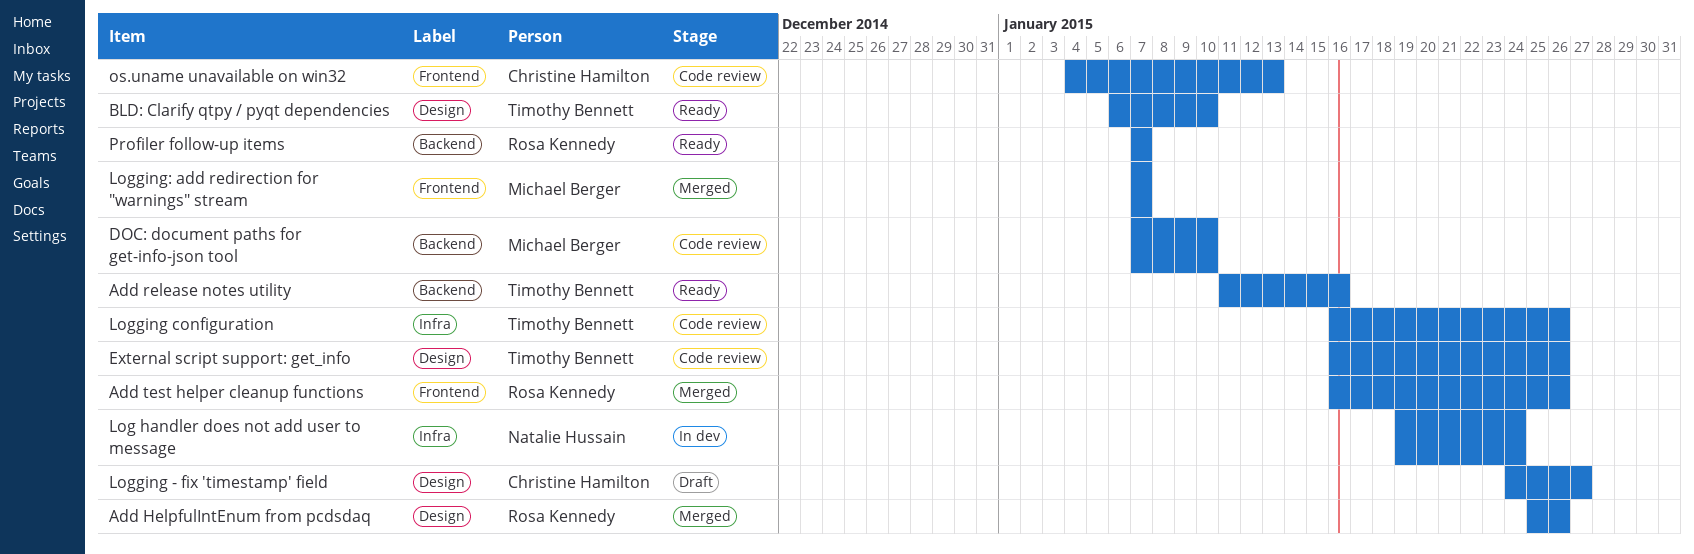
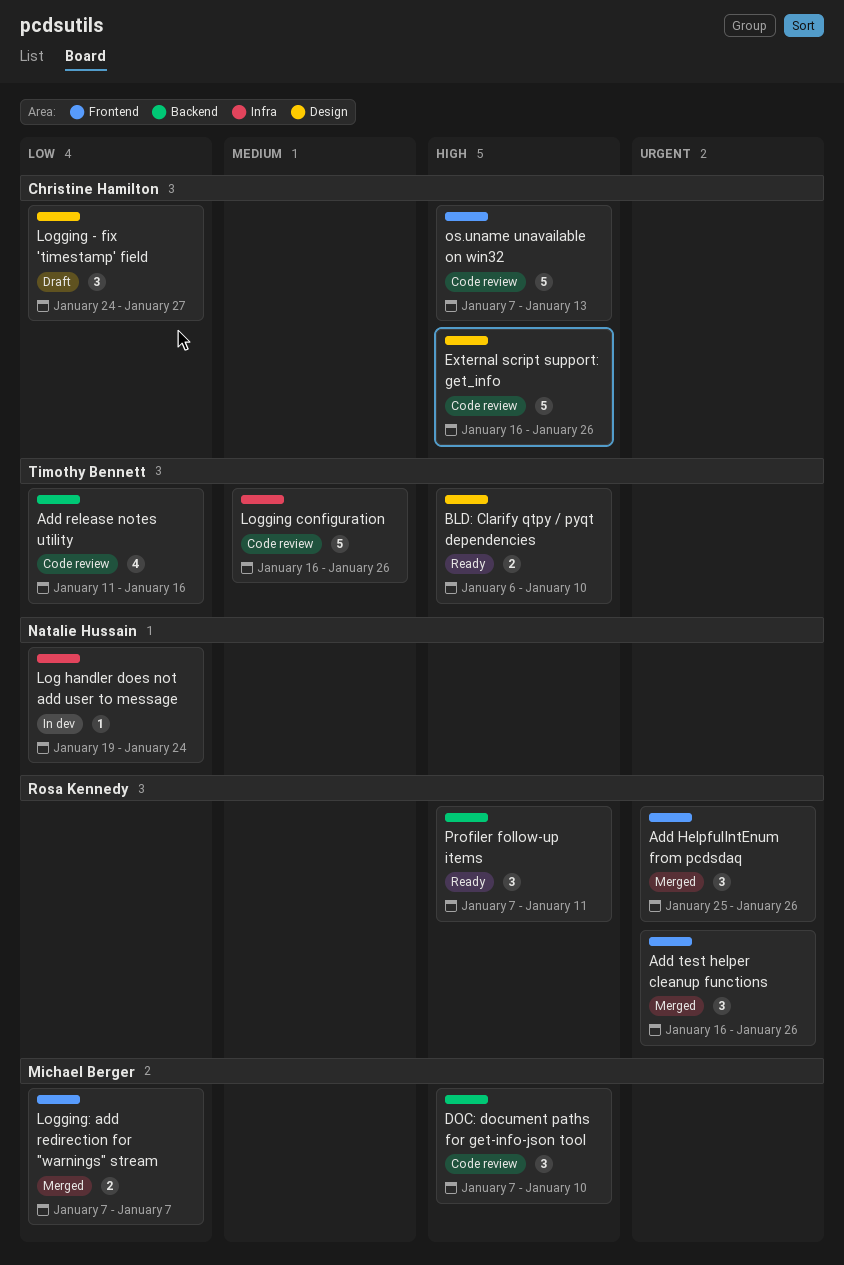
Add HelpfulIntEnum from pcdsdaq, label: Design -> Frontend
Add release notes utility, status: Ready -> Code review
External script support: get_info, owner: Timothy Bennett -> Christine Hamilton
os.uname unavailable on win32, start: Jan 4 -> Jan 7
Profiler follow-up items, due: Jan 7 -> Jan 11

